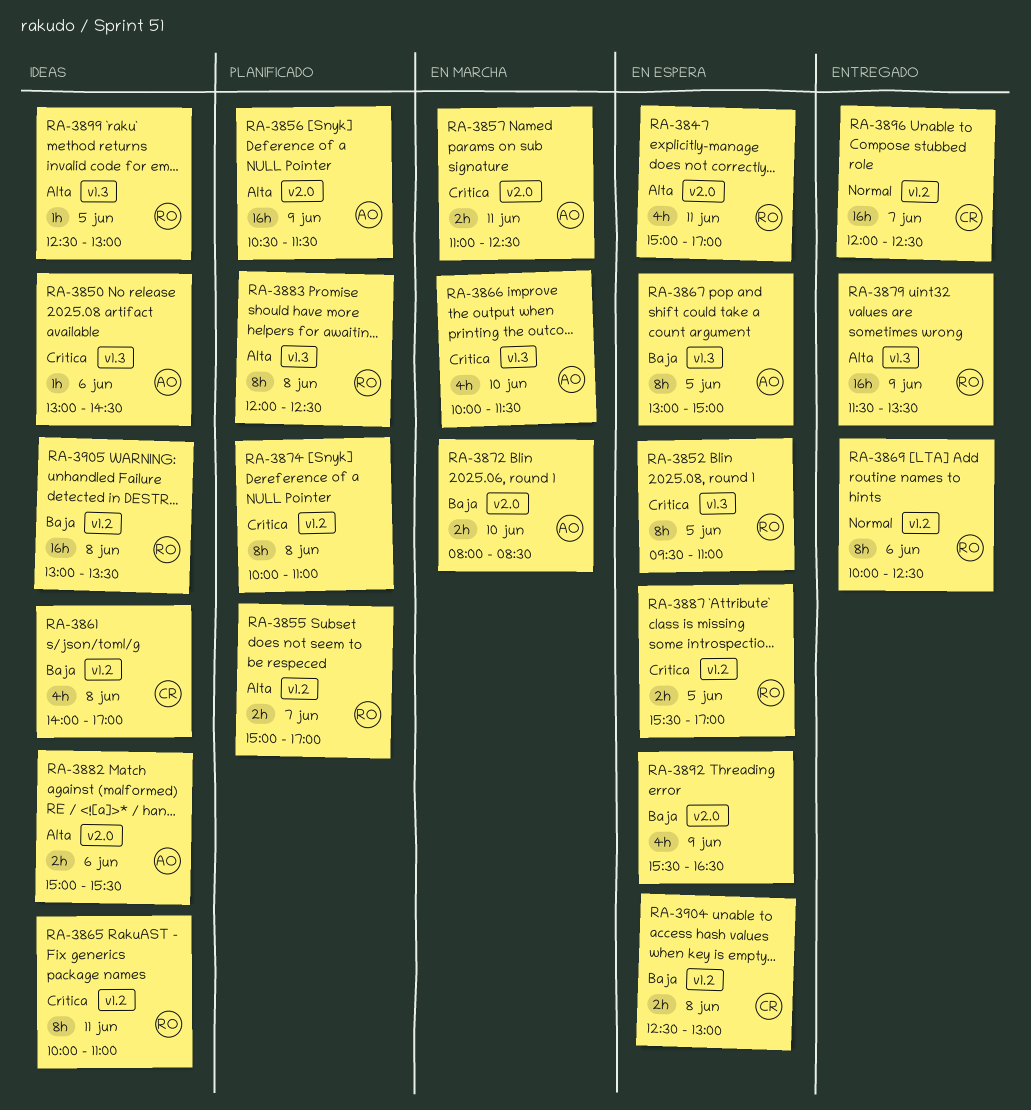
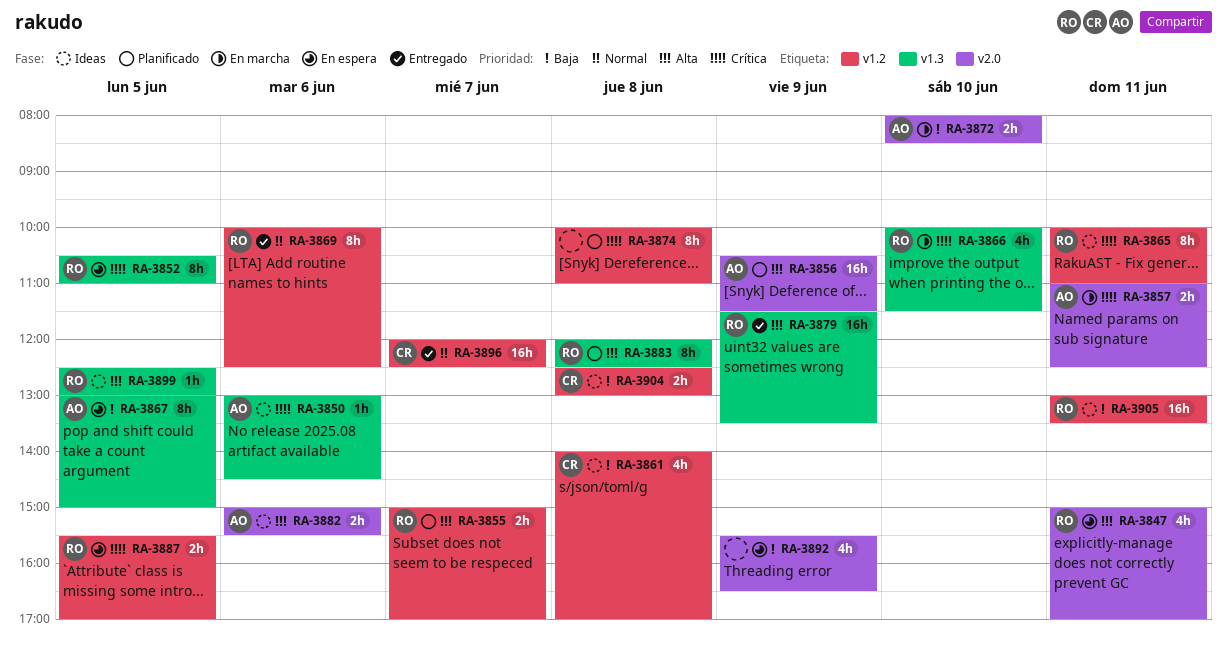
RA-3852, begins: 09:30 -> 10:30
RA-3866, owner: AO -> RO
RA-3904, status: En espera -> Ideas
RA-3905, day: Jun 8 -> Jun 11

